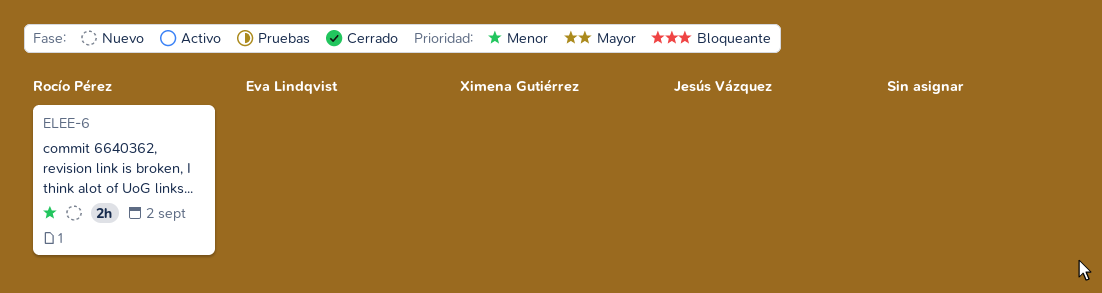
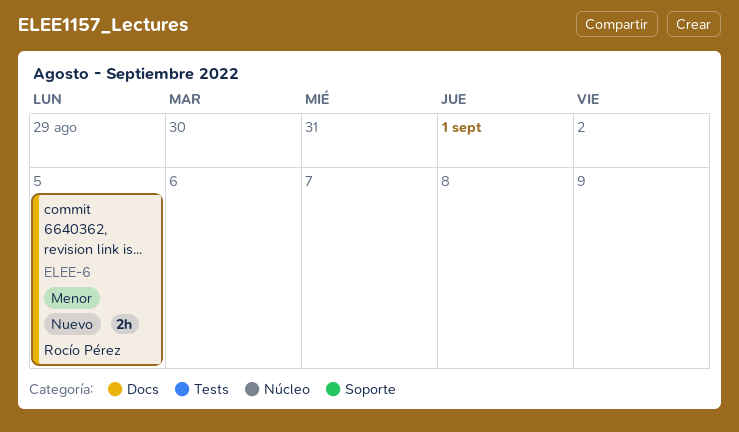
ELEE-6, due: Sep 2 -> Sep 5

